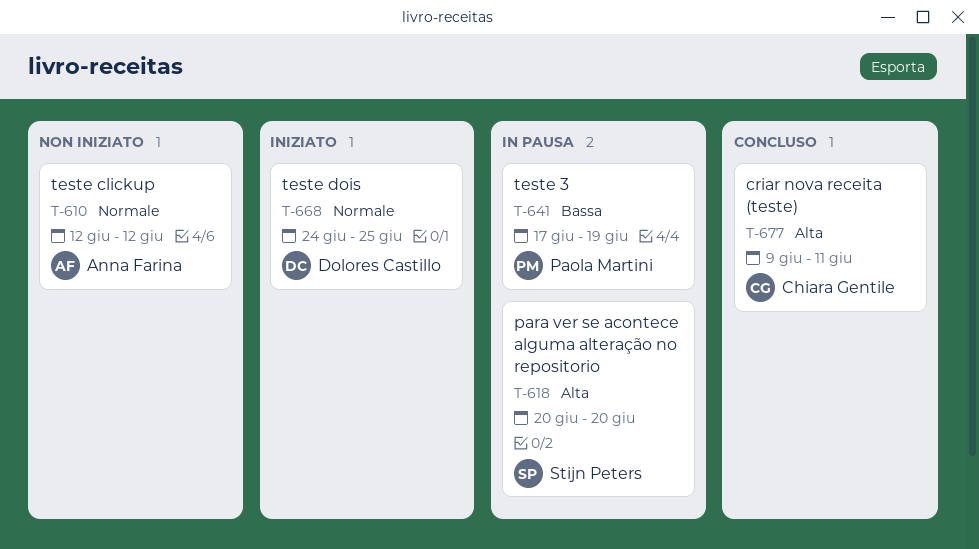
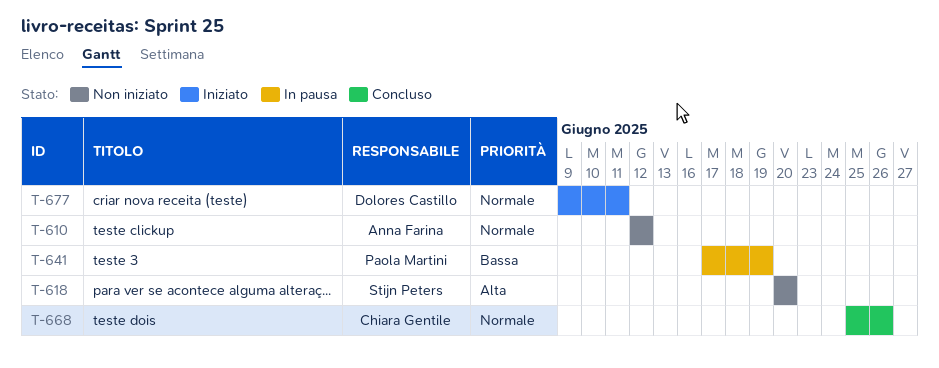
T-618, status: In pausa -> Non iniziato
T-668, status: Iniziato -> Concluso
T-668, owner: Dolores Castillo -> Chiara Gentile
T-668, start: Jun 24 -> Jun 25
T-668, due: Jun 25 -> Jun 26
T-677, status: Concluso -> Iniziato
T-677, owner: Chiara Gentile -> Dolores Castillo
T-677, priority: Alta -> Normale

